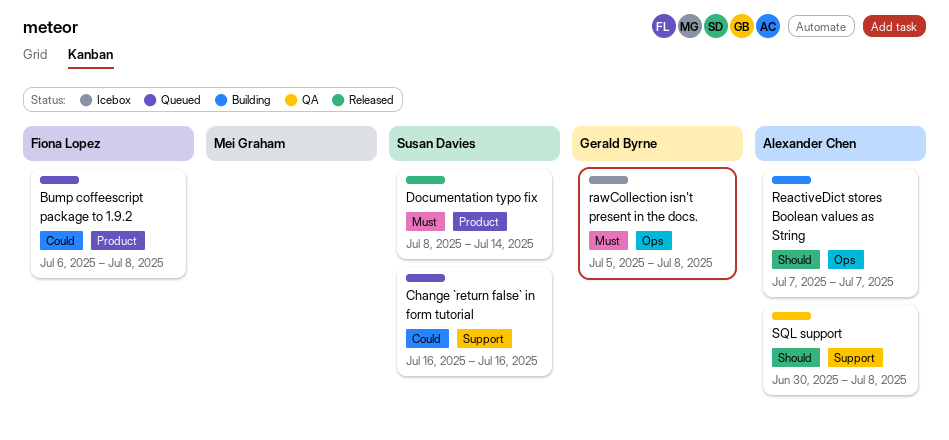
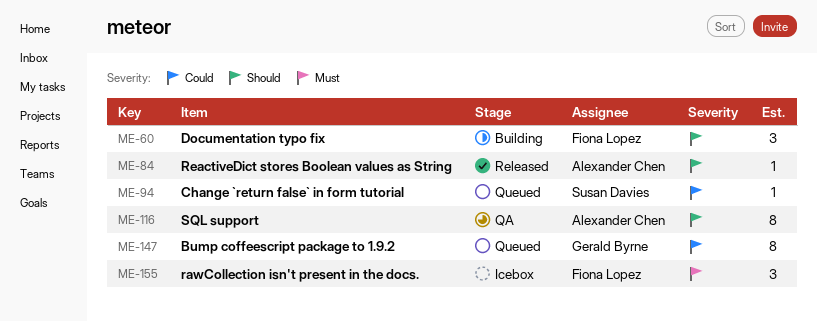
Bump coffeescript package to 1.9.2, owner: Fiona Lopez -> Gerald Byrne
Documentation typo fix, status: Released -> Building
Documentation typo fix, owner: Susan Davies -> Fiona Lopez
Documentation typo fix, priority: Must -> Should
rawCollection isn't present in the docs., owner: Gerald Byrne -> Fiona Lopez
ReactiveDict stores Boolean values as String, status: Building -> Released

